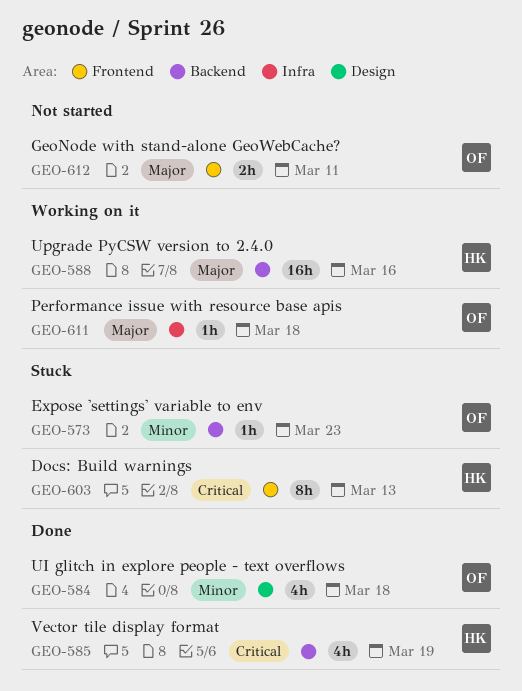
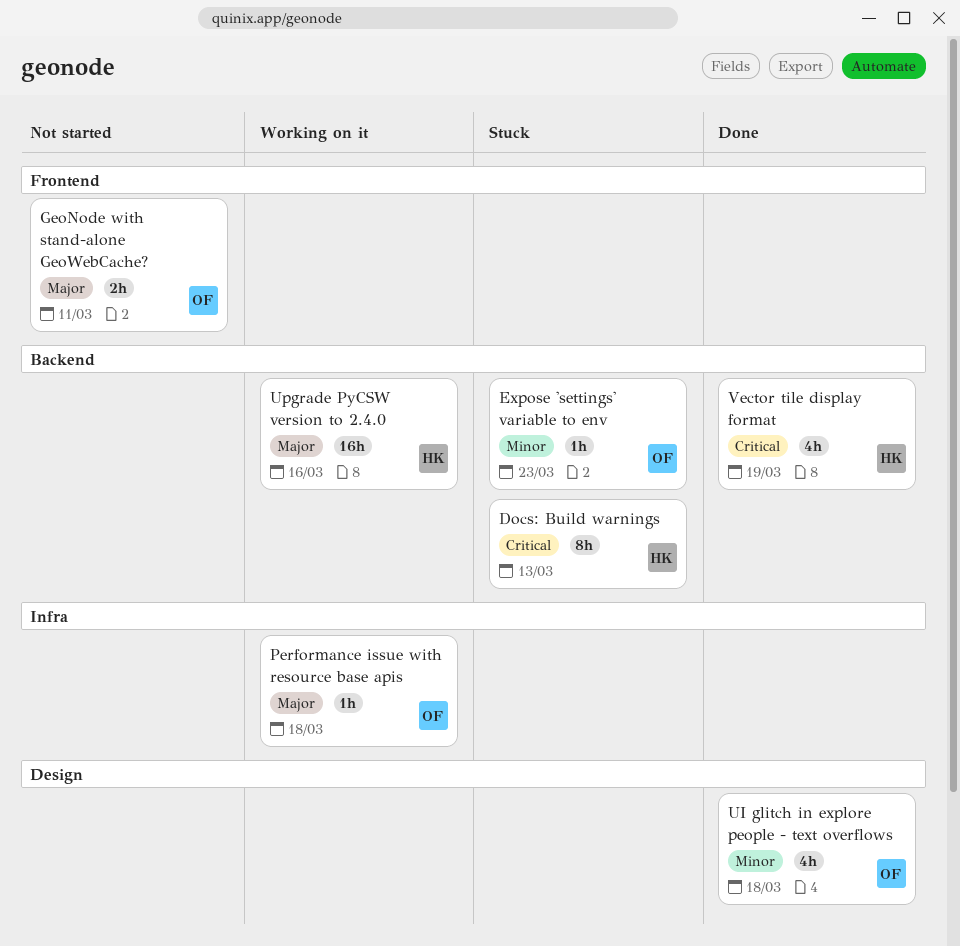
Docs: Build warnings, label: Frontend -> Backend

